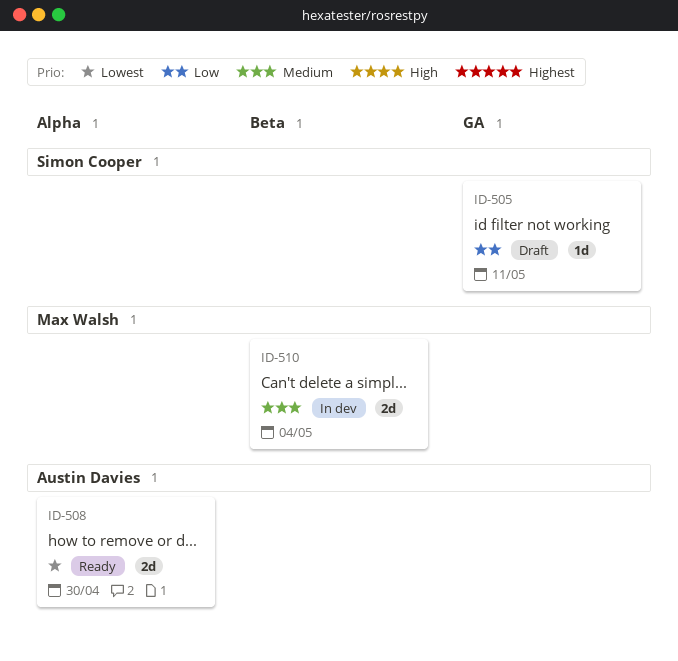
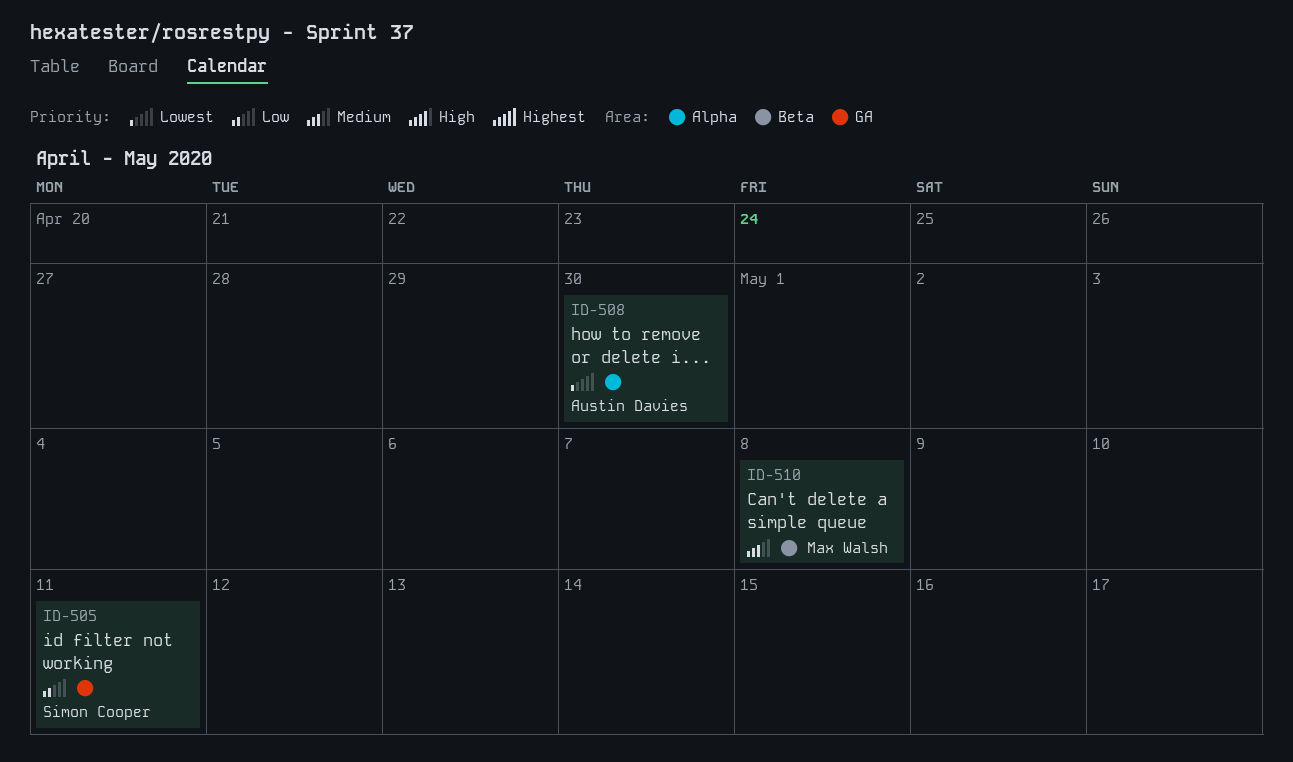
ID-510, due: May 4 -> May 8

